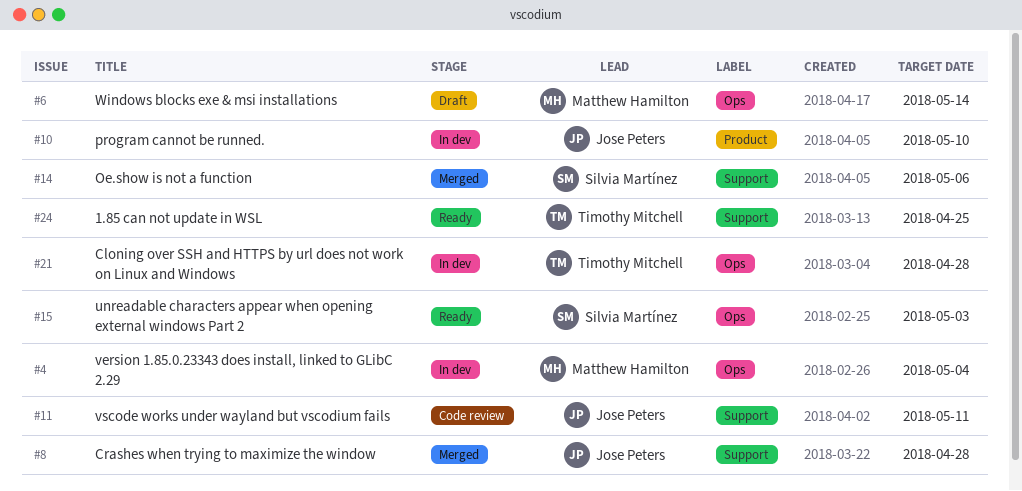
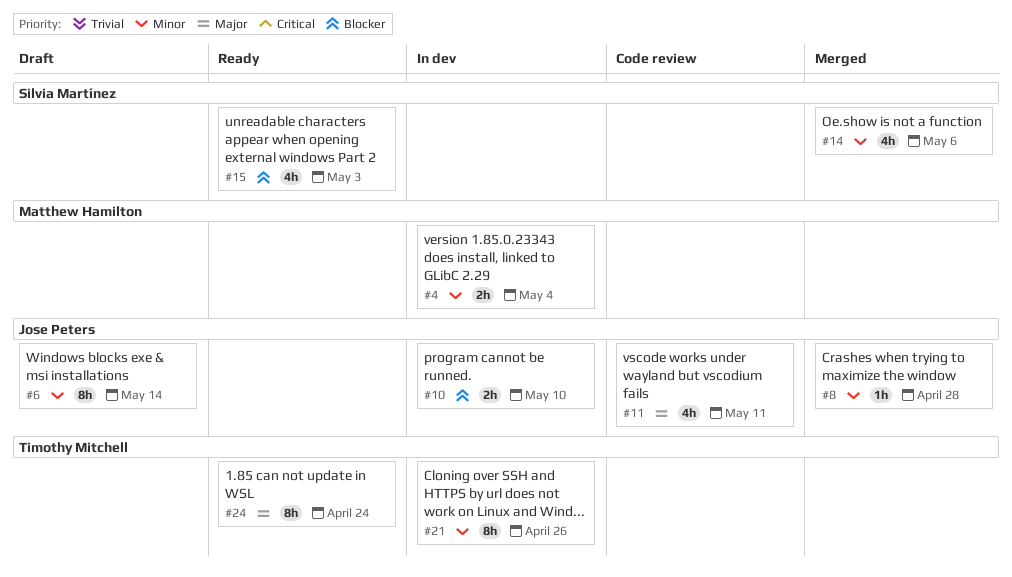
#6, owner: Matthew Hamilton -> Jose Peters
#21, due: Apr 28 -> Apr 26
#24, due: Apr 25 -> Apr 24

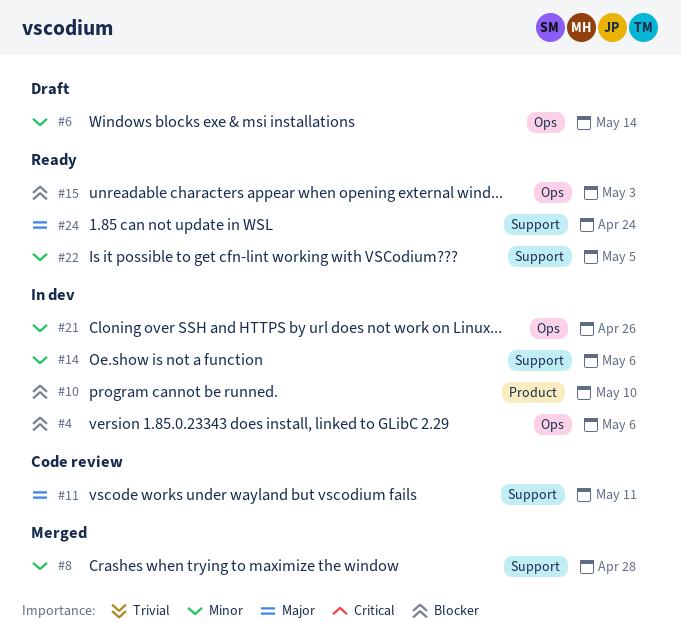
#4, priority: Minor -> Blocker
#4, due: May 4 -> May 6
#14, status: Merged -> In dev
#22: none -> present

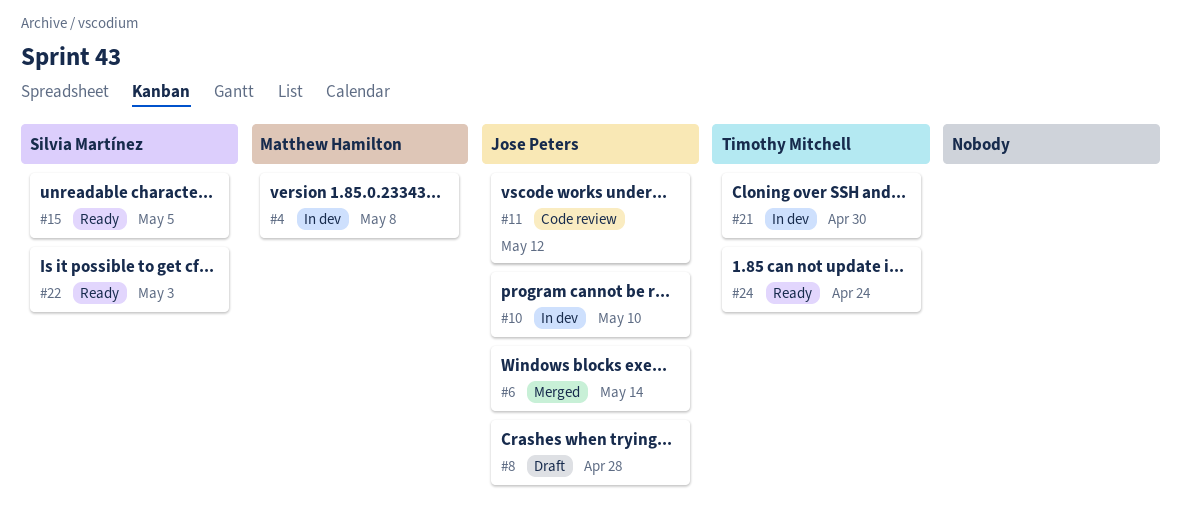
#4, due: May 6 -> May 8
#6, status: Draft -> Merged
#8, status: Merged -> Draft
#11, due: May 11 -> May 12
#14: present -> none
#15, due: May 3 -> May 5
#21, due: Apr 26 -> Apr 30
#22, due: May 5 -> May 3

